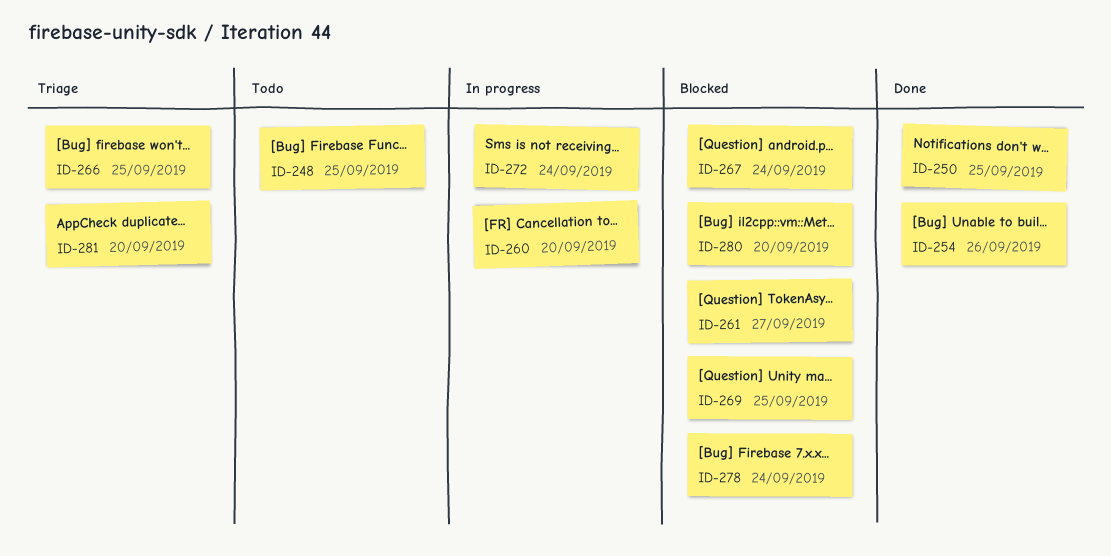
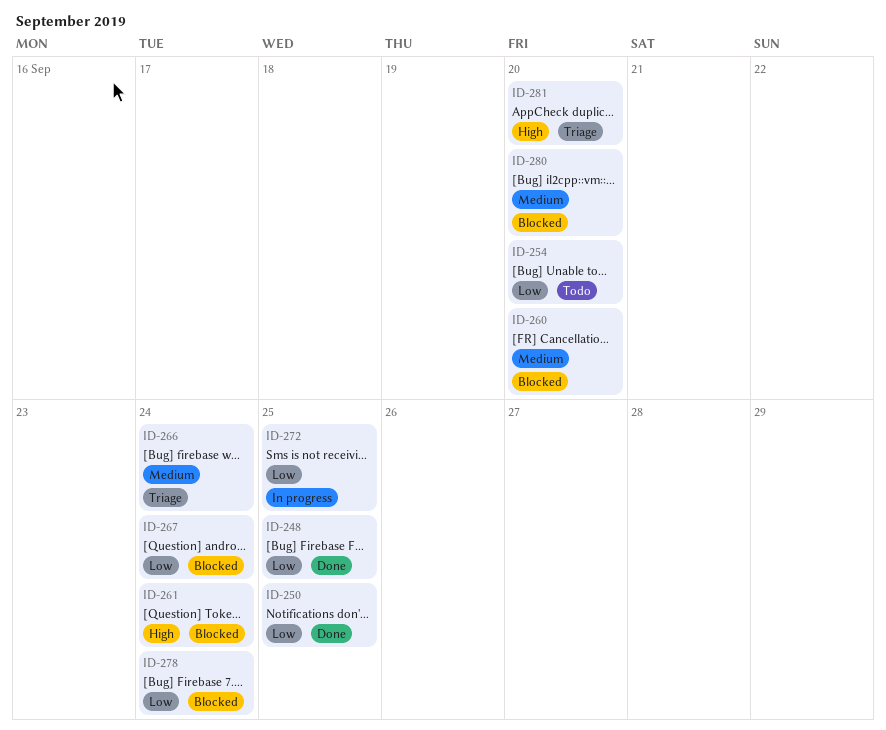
ID-248, status: Todo -> Done
ID-254, status: Done -> Todo
ID-254, due: Sep 26 -> Sep 20
ID-260, status: In progress -> Blocked
ID-261, due: Sep 27 -> Sep 24
ID-266, due: Sep 25 -> Sep 24
ID-269: present -> none
ID-272, due: Sep 24 -> Sep 25

